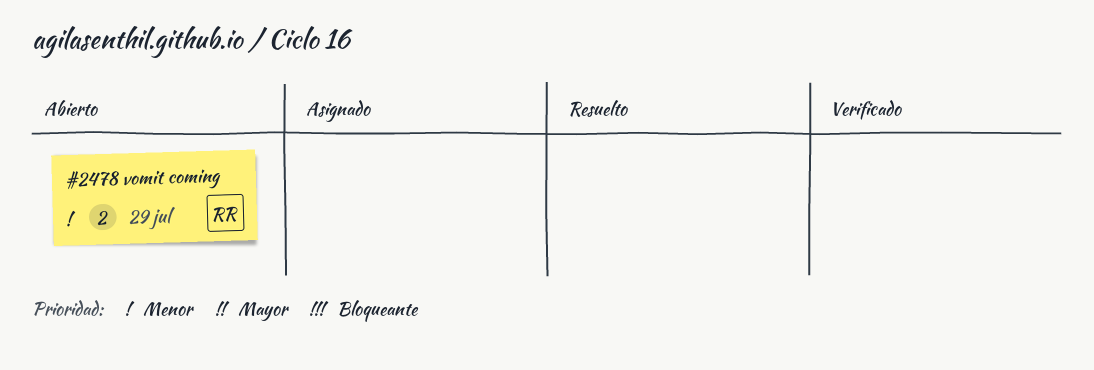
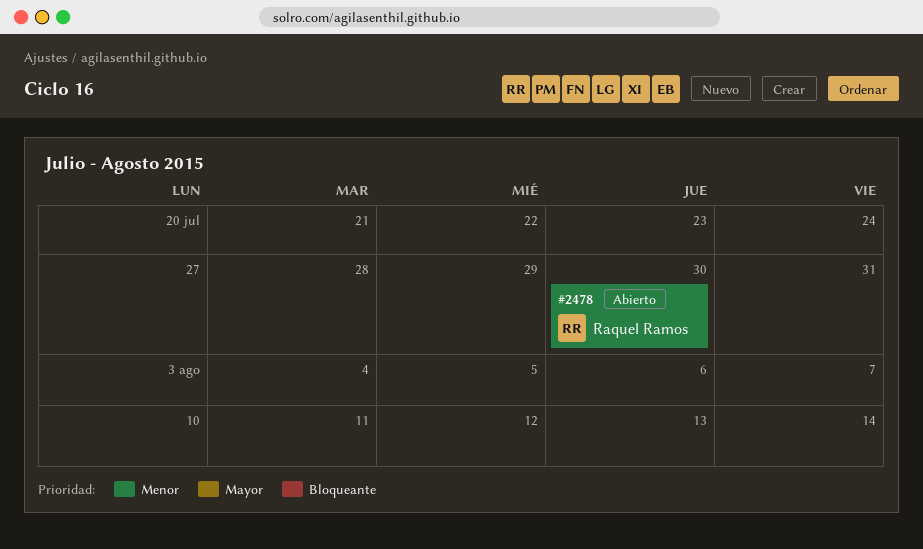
#2478, due: Jul 29 -> Jul 30

